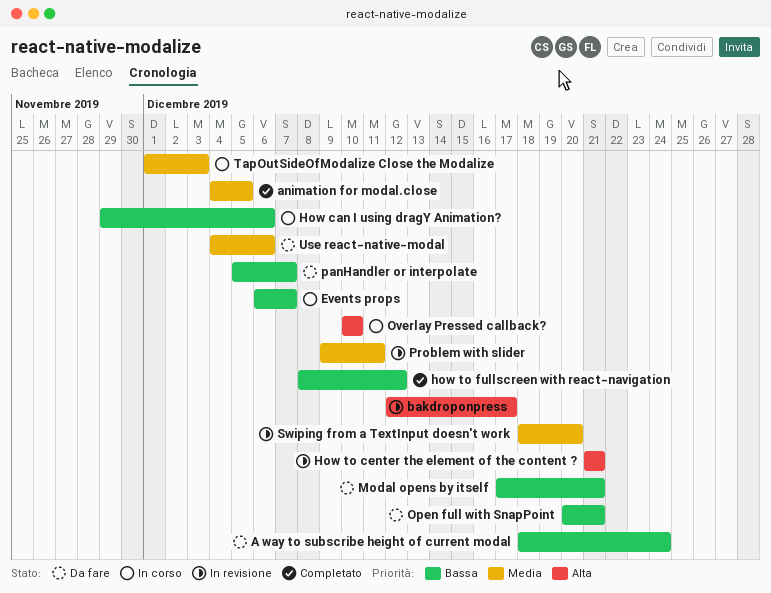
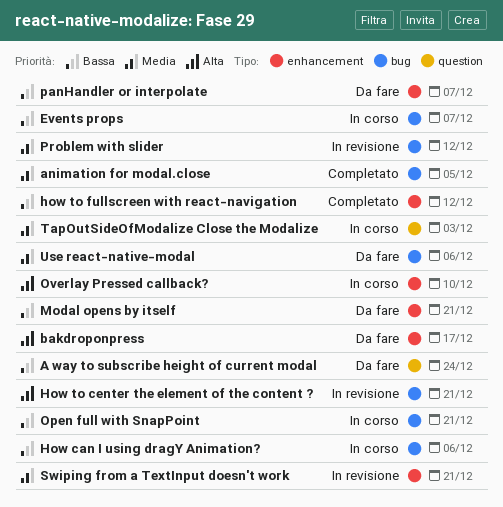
bakdroponpress, status: In revisione -> Da fare
Open full with SnapPoint, status: Da fare -> In corso
Problem with slider, due: Dec 11 -> Dec 12
Swiping from a TextInput doesn't work, due: Dec 20 -> Dec 21

